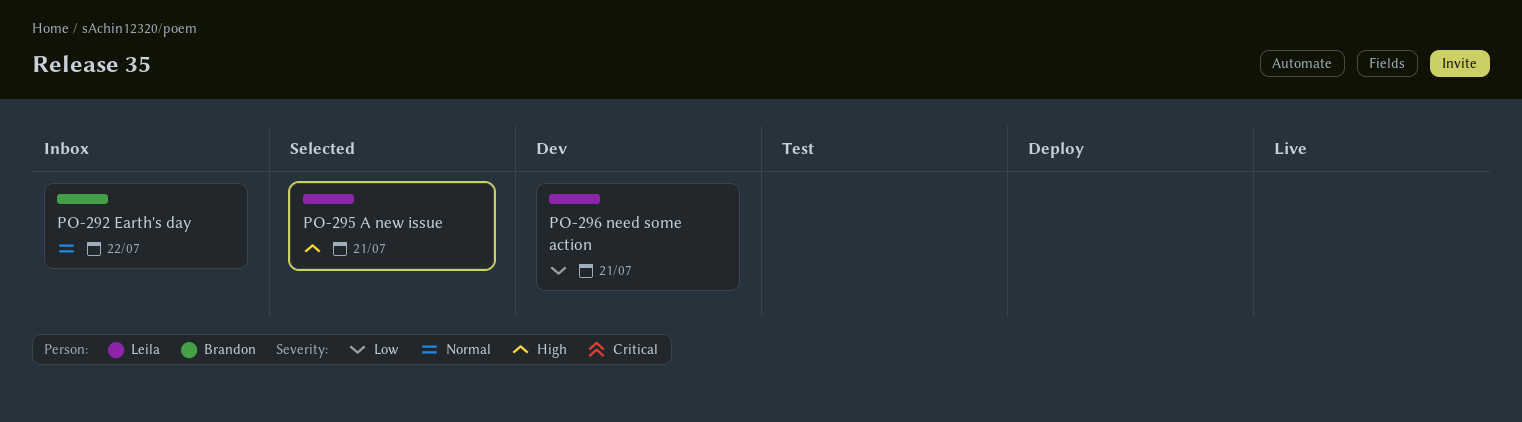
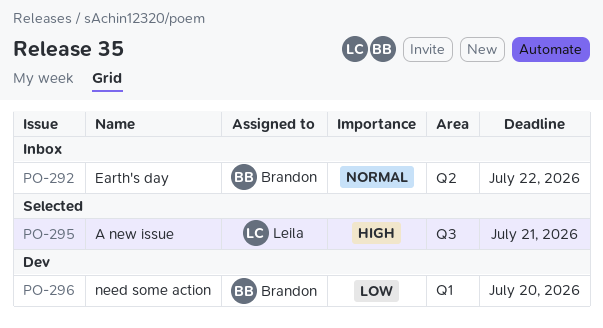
PO-296, owner: Leila -> Brandon
PO-296, due: Jul 21 -> Jul 20

